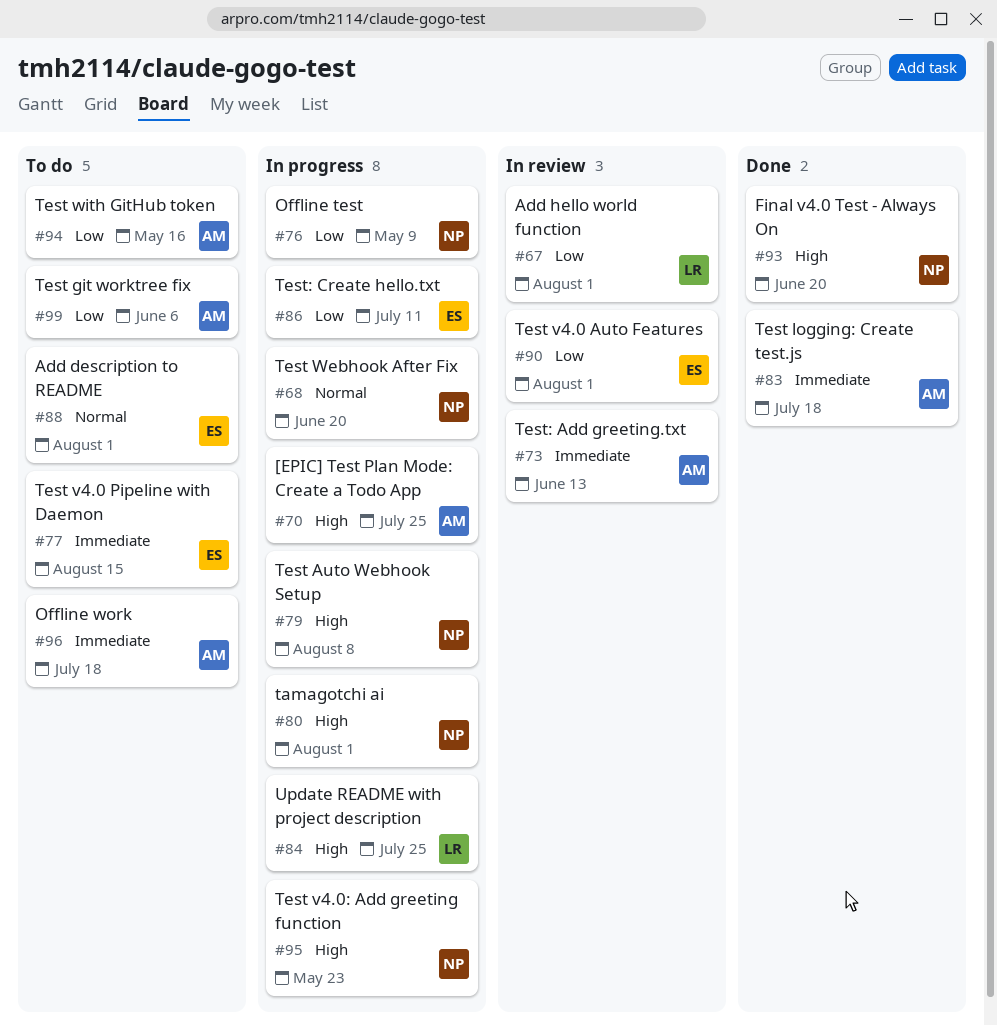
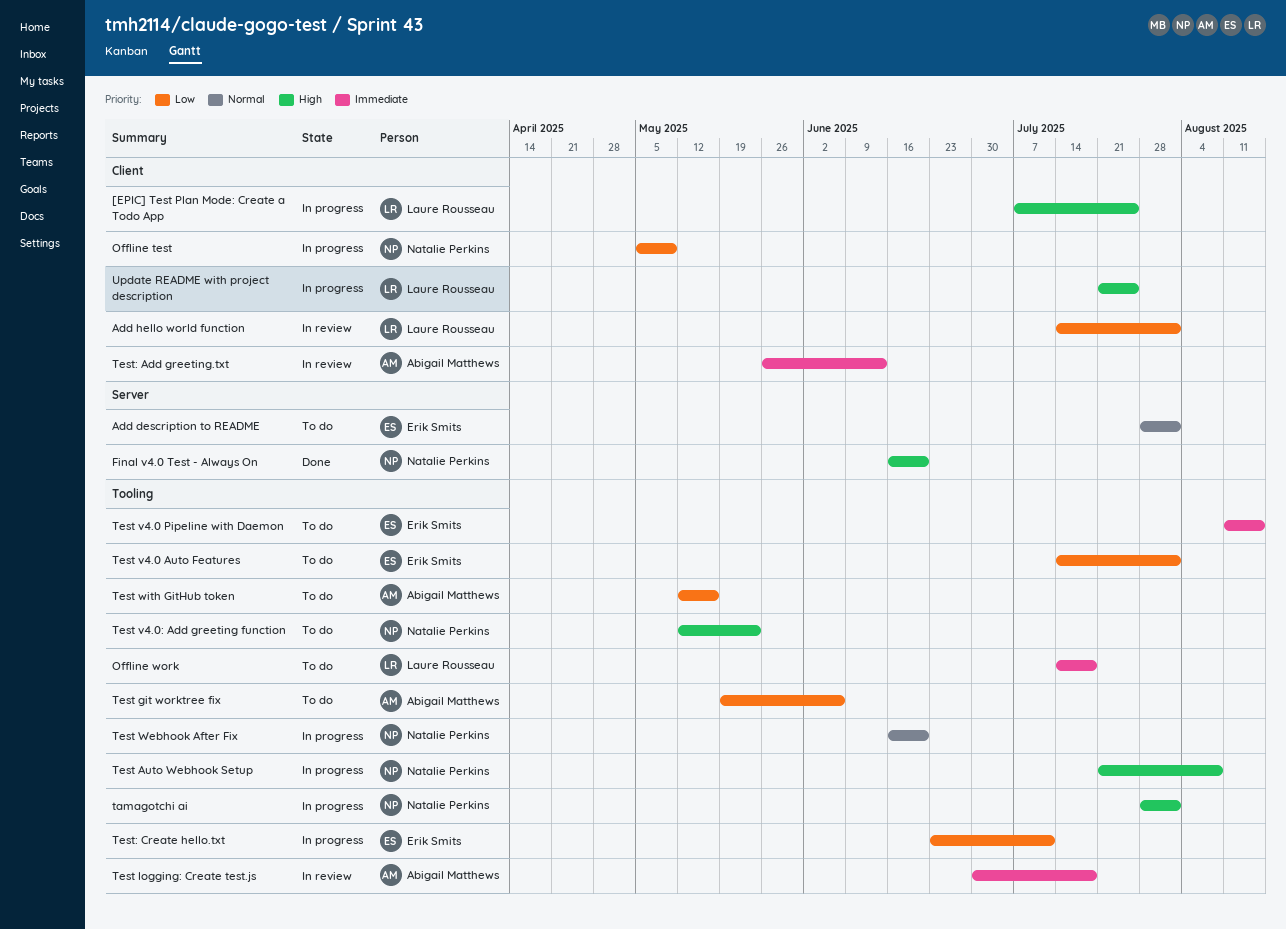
[EPIC] Test Plan Mode: Create a Todo App, owner: Abigail Matthews -> Laure Rousseau
Offline work, owner: Abigail Matthews -> Laure Rousseau
Test logging: Create test.js, status: Done -> In review
Test v4.0 Auto Features, status: In review -> To do
Test v4.0: Add greeting function, status: In progress -> To do

